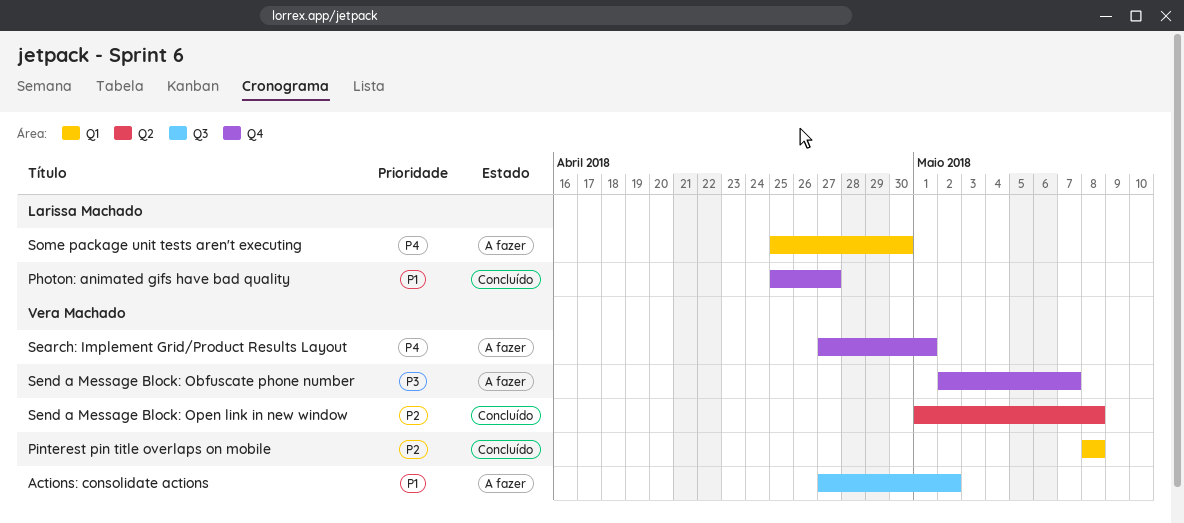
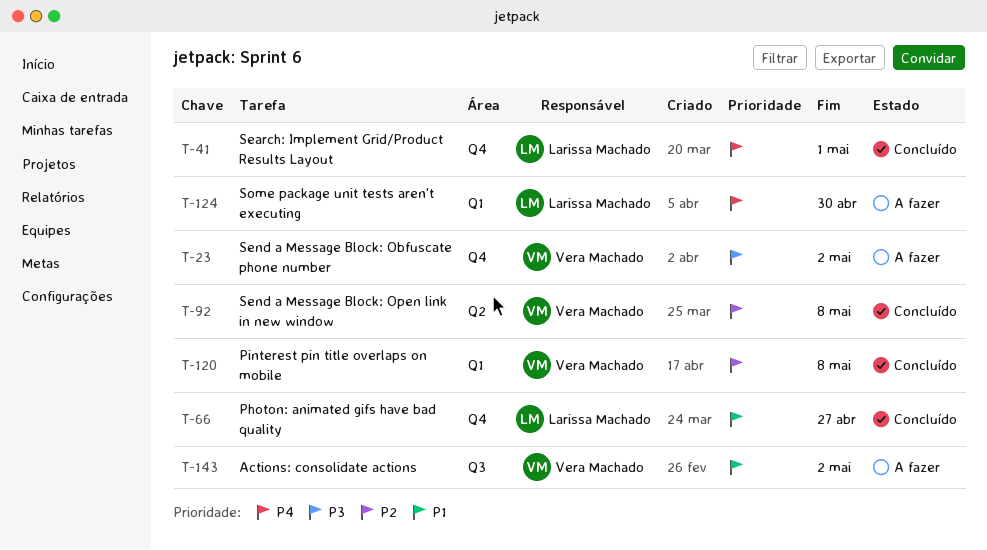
Search: Implement Grid/Product Results Layout, status: A fazer -> Concluído
Search: Implement Grid/Product Results Layout, owner: Vera Machado -> Larissa Machado
Send a Message Block: Obfuscate phone number, due: May 7 -> May 2

